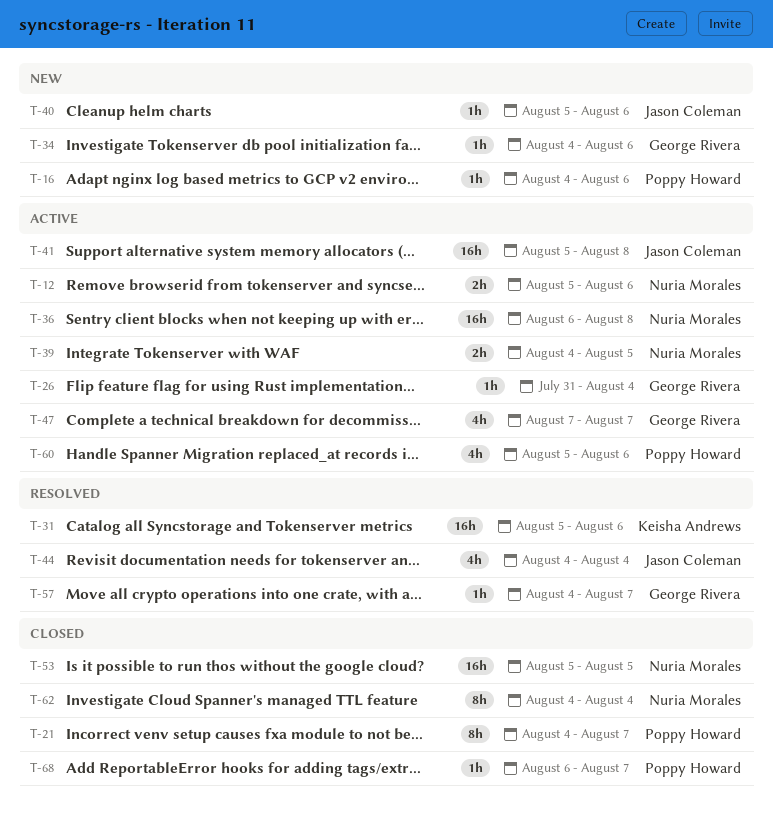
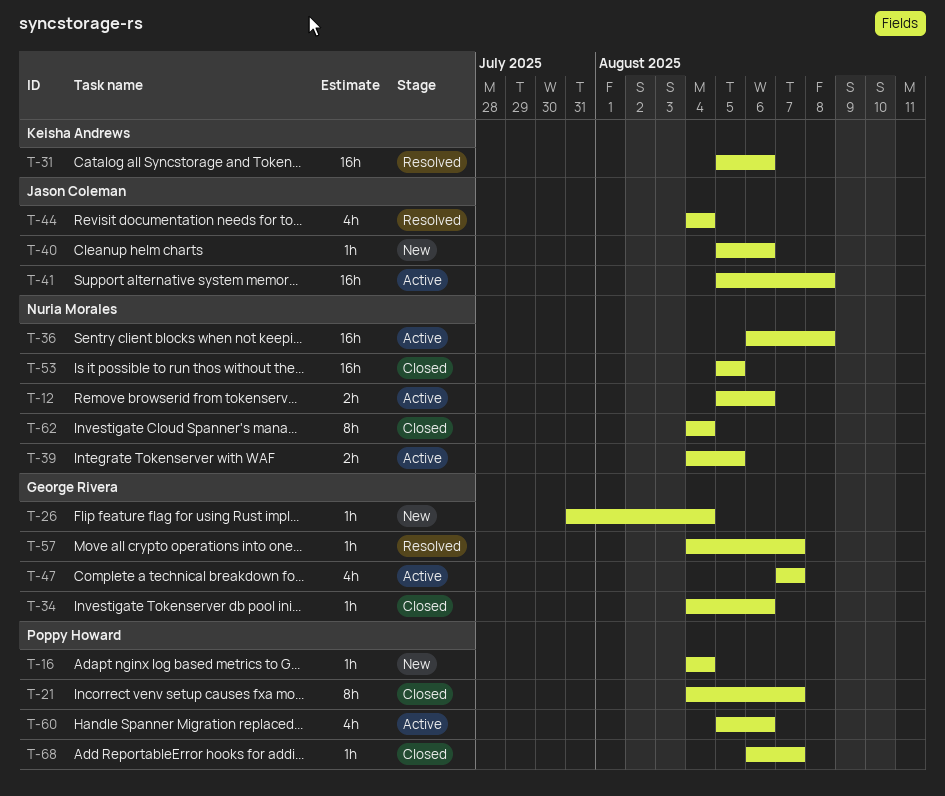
T-16, due: Aug 6 -> Aug 4
T-26, status: Active -> New
T-34, status: New -> Closed

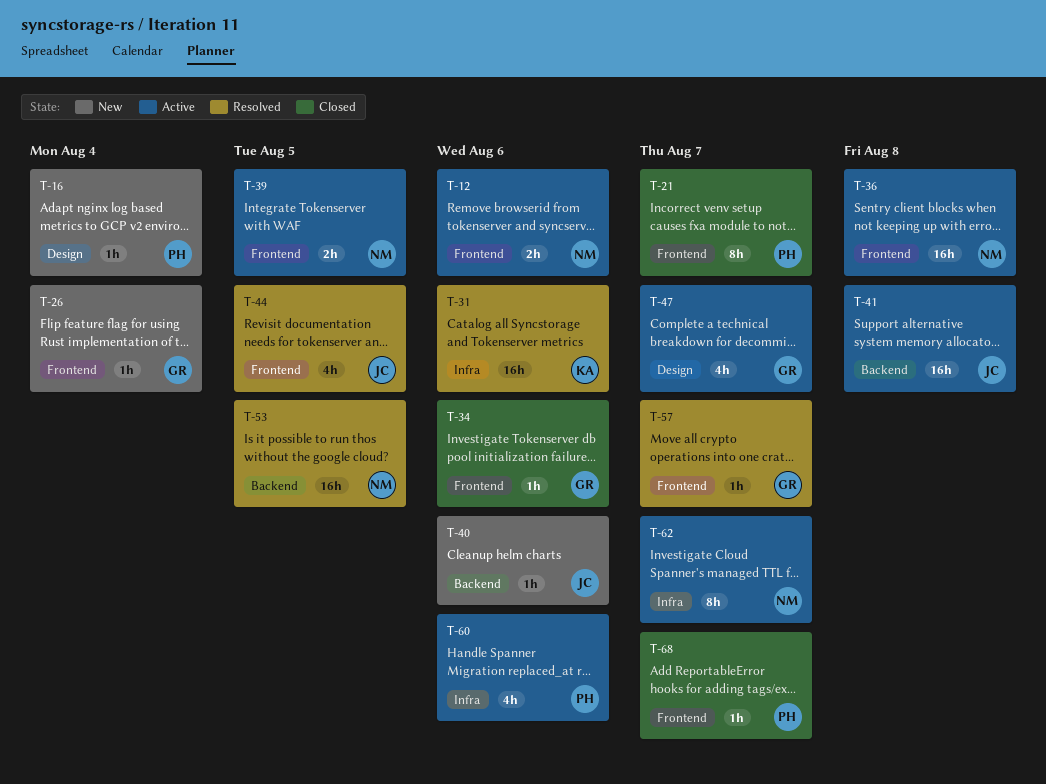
T-44, due: Aug 4 -> Aug 5
T-53, status: Closed -> Resolved
T-62, status: Closed -> Active
T-62, due: Aug 4 -> Aug 7

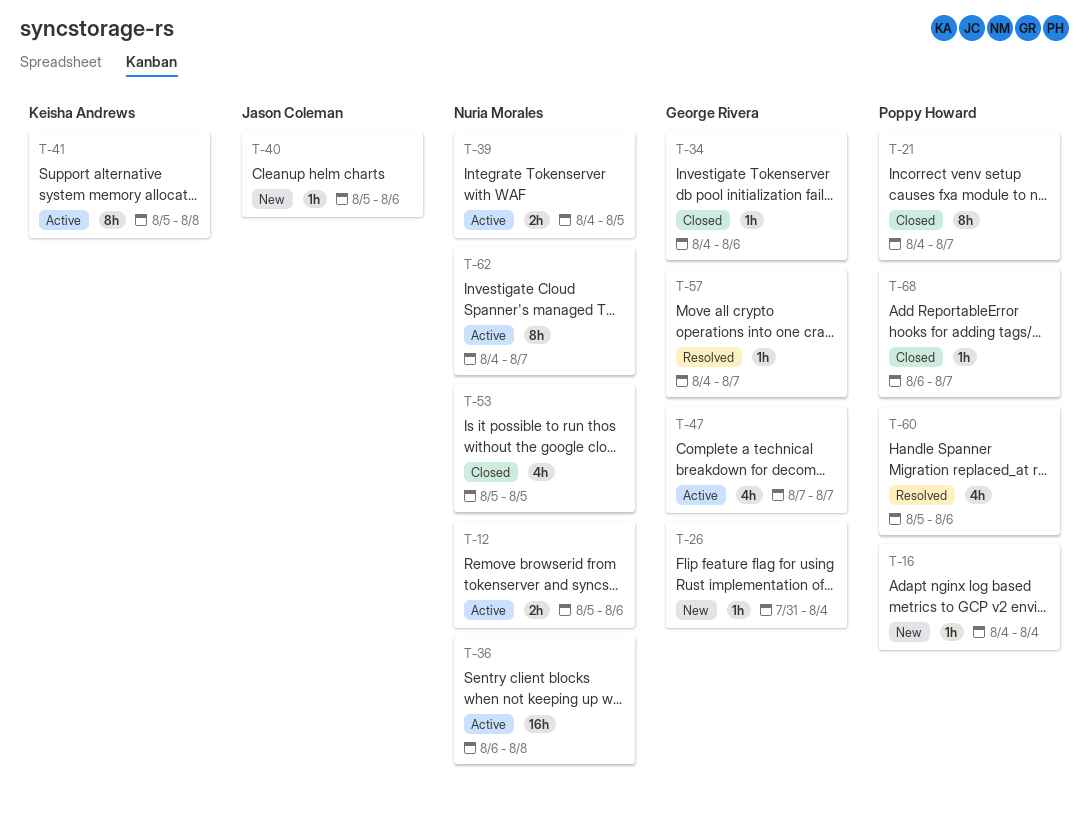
T-31: present -> none
T-41, owner: Jason Coleman -> Keisha Andrews
T-41, estimate: 16h -> 8h
T-44: present -> none
T-53, status: Resolved -> Closed
T-53, estimate: 16h -> 4h
T-60, status: Active -> Resolved

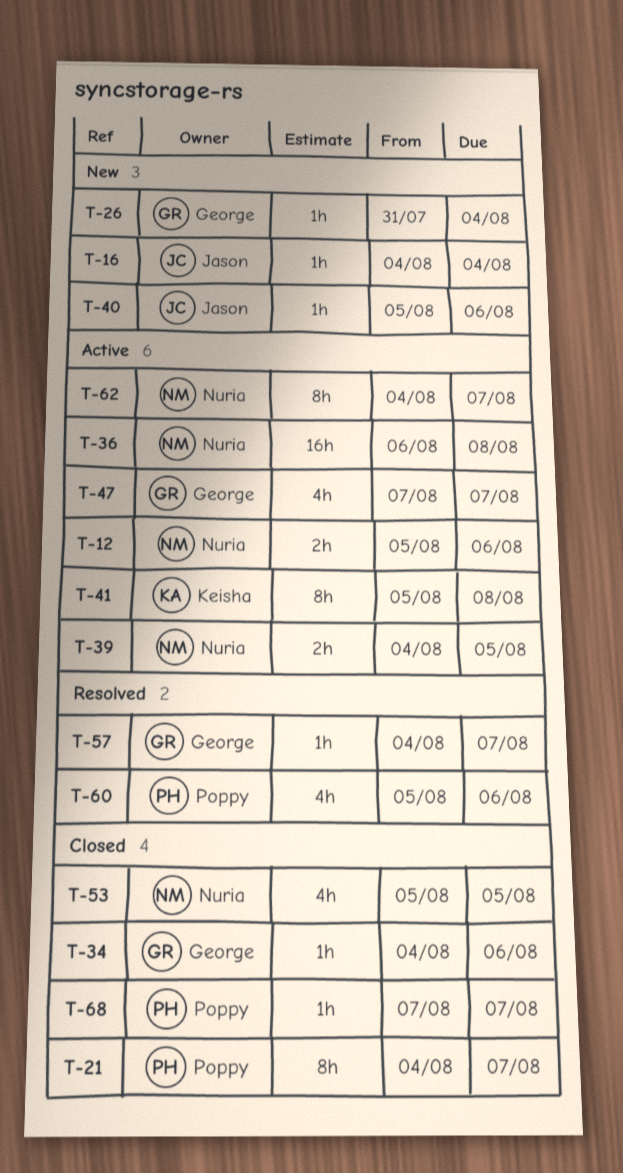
T-16, owner: Poppy Howard -> Jason Coleman
T-68, start: Aug 6 -> Aug 7

